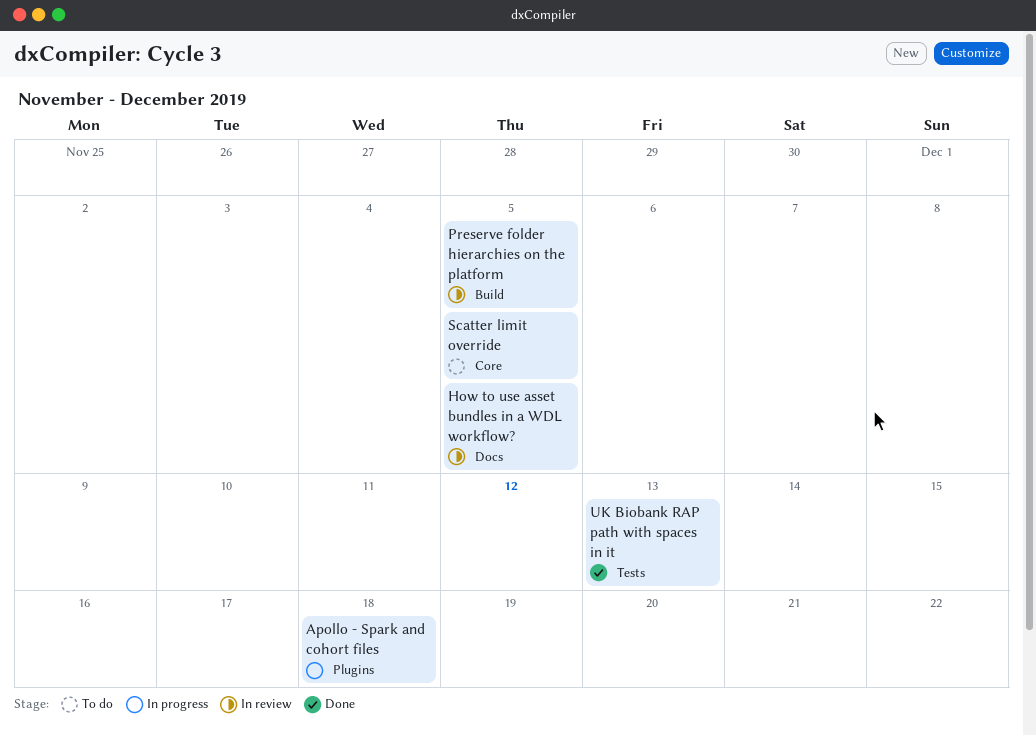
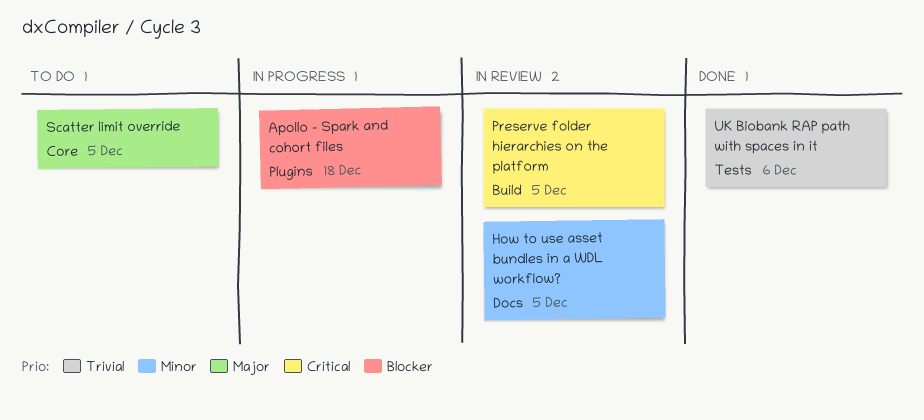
UK Biobank RAP path with spaces in it, due: Dec 13 -> Dec 6

